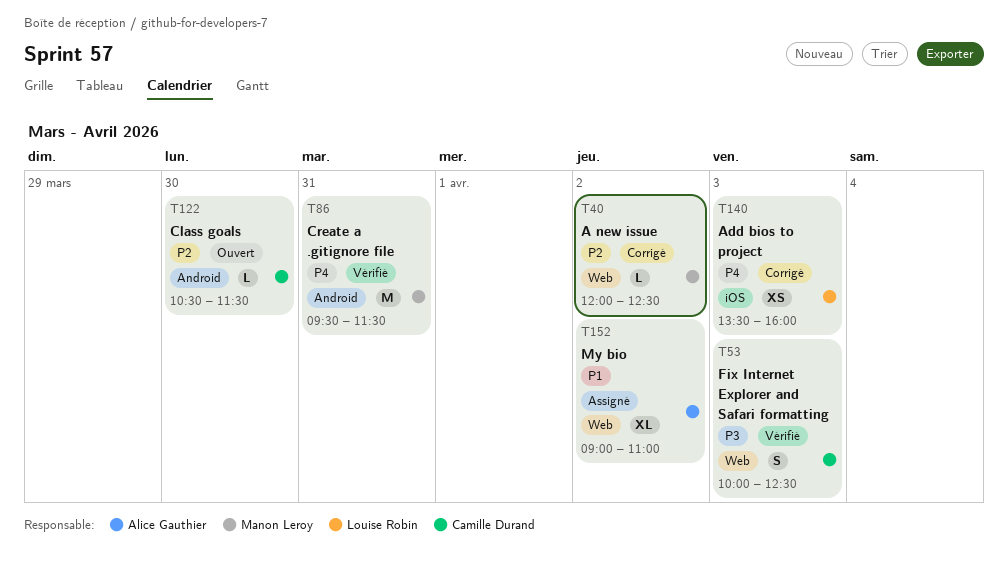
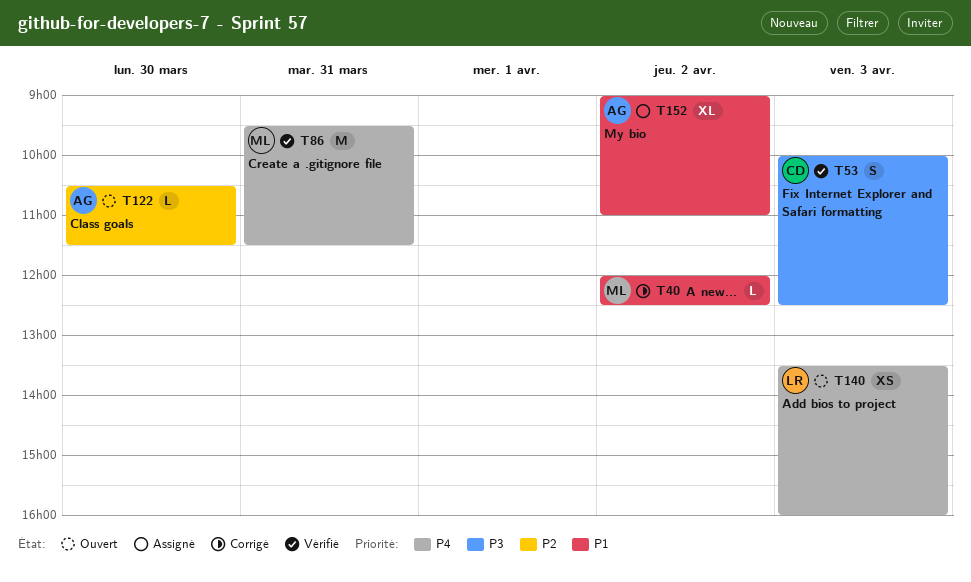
T40, priority: P2 -> P1
T122, owner: Camille Durand -> Alice Gauthier
T140, status: Corrigé -> Ouvert

